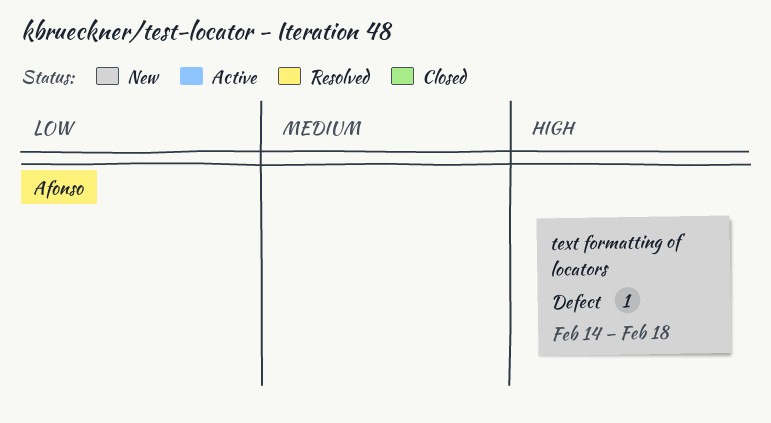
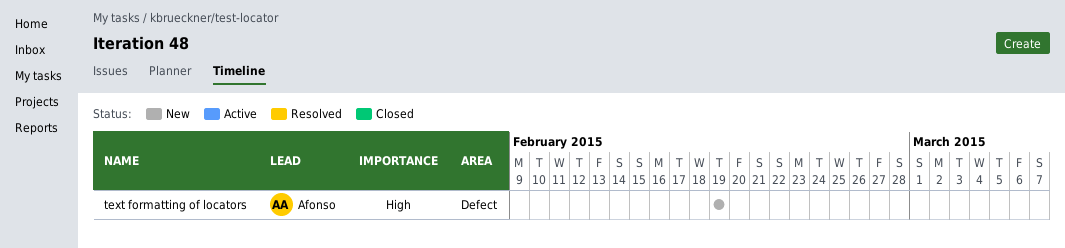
text formatting of locators, start: Feb 14 -> Feb 19
text formatting of locators, due: Feb 18 -> Feb 19

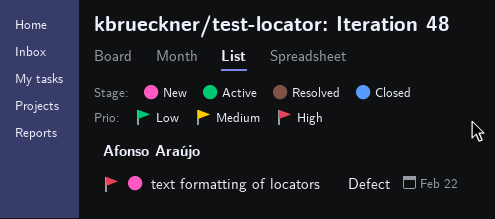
text formatting of locators, due: Feb 19 -> Feb 22

